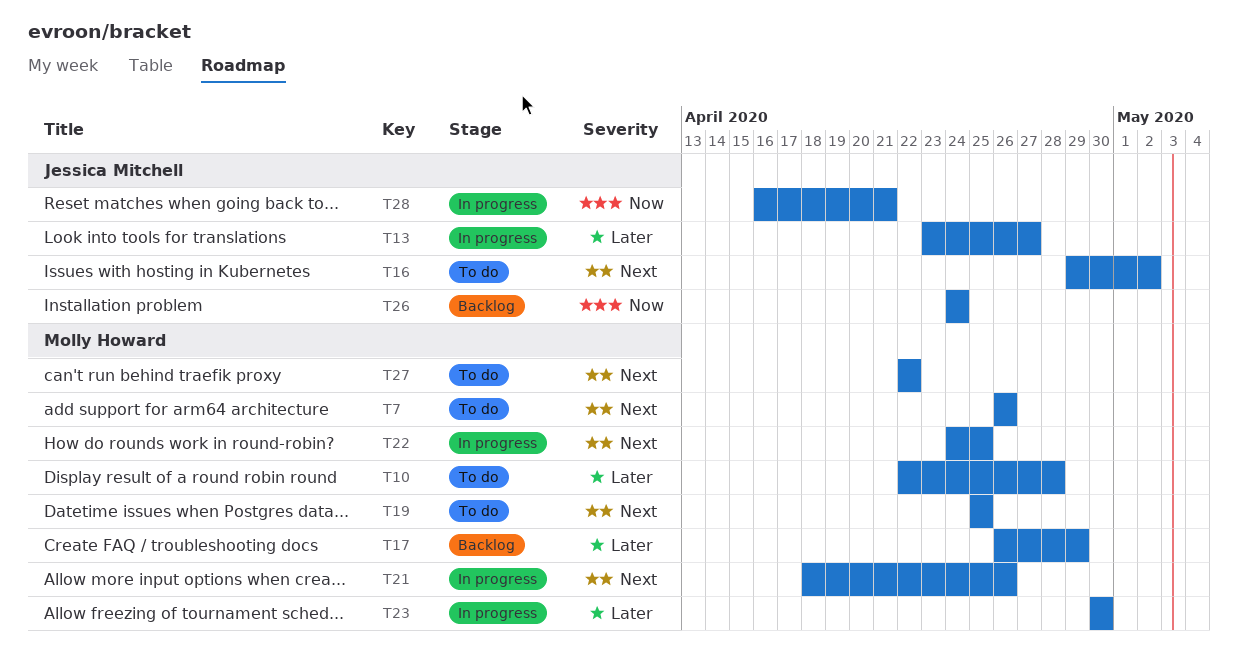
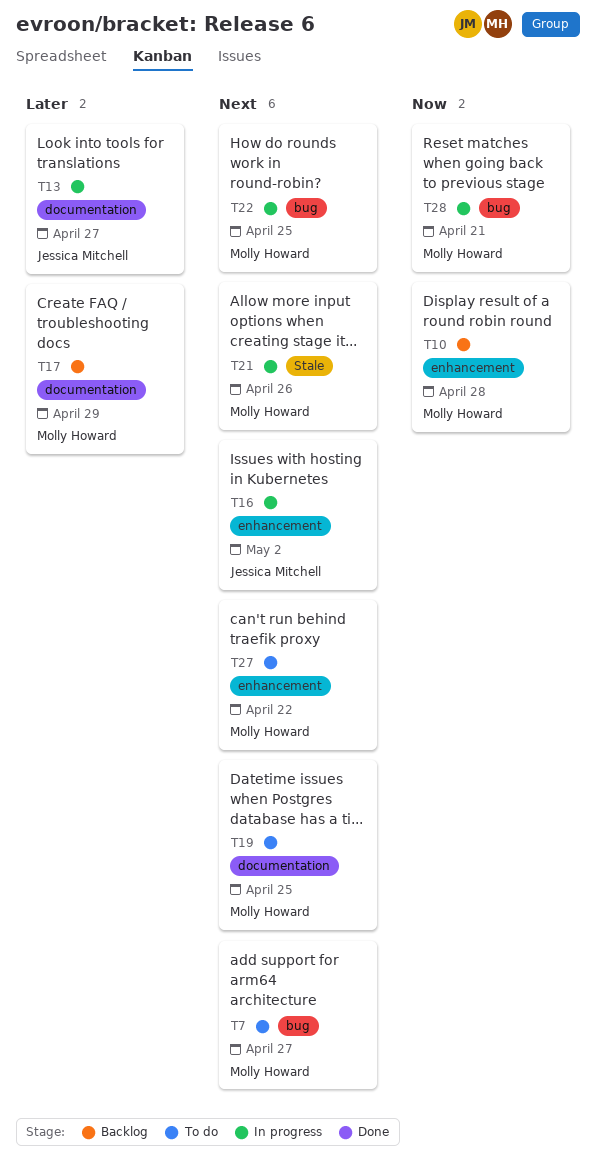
T7, due: Apr 26 -> Apr 27
T10, status: To do -> Backlog
T10, priority: Later -> Now
T16, status: To do -> In progress
T23: present -> none
T26: present -> none
T28, owner: Jessica Mitchell -> Molly Howard

